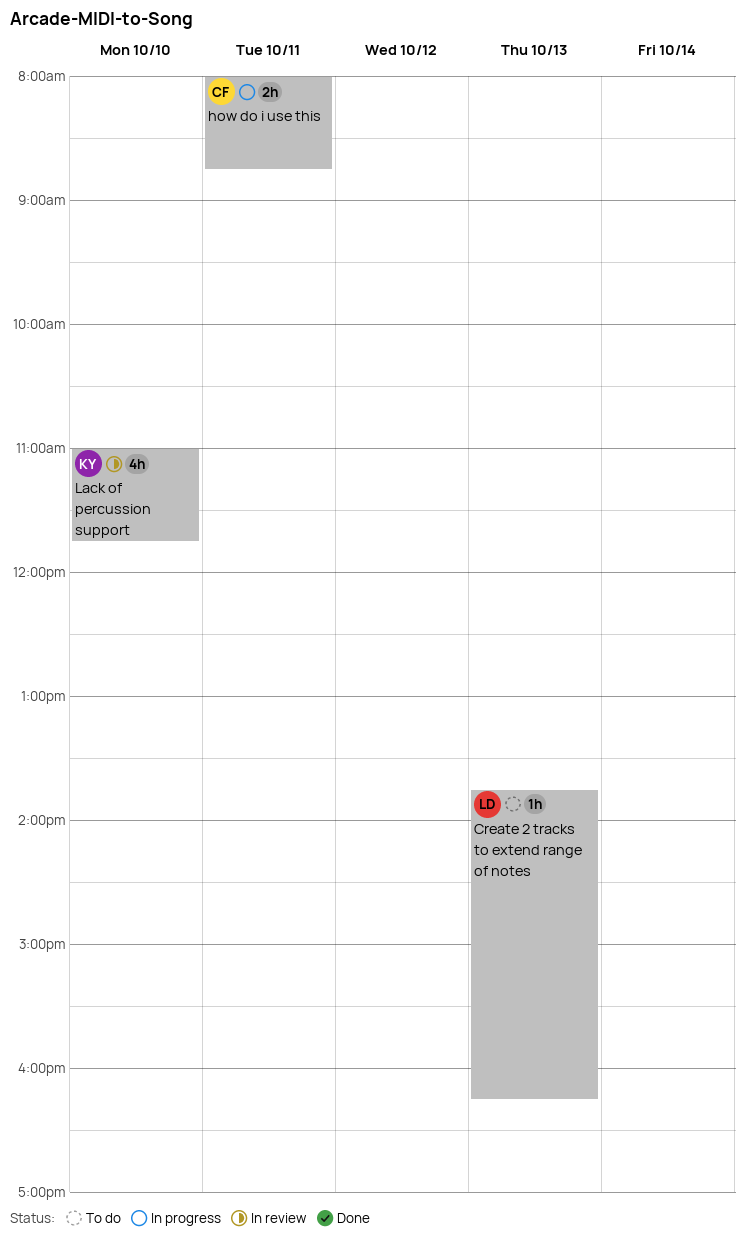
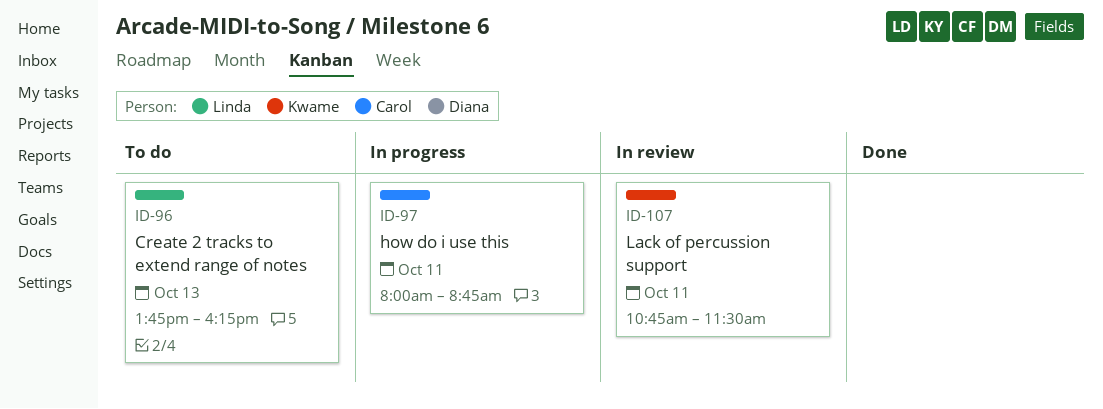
Lack of percussion support, day: Oct 10 -> Oct 11
Lack of percussion support, begins: 11:00 -> 10:45
Lack of percussion support, ends: 11:45 -> 11:30

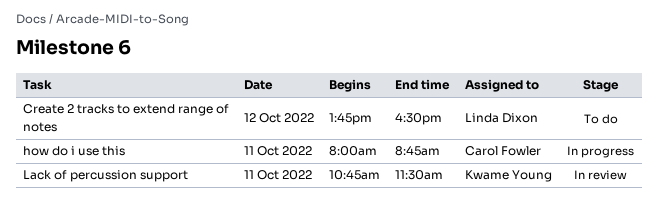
Create 2 tracks to extend range of notes, day: Oct 13 -> Oct 12
Create 2 tracks to extend range of notes, ends: 16:15 -> 16:30

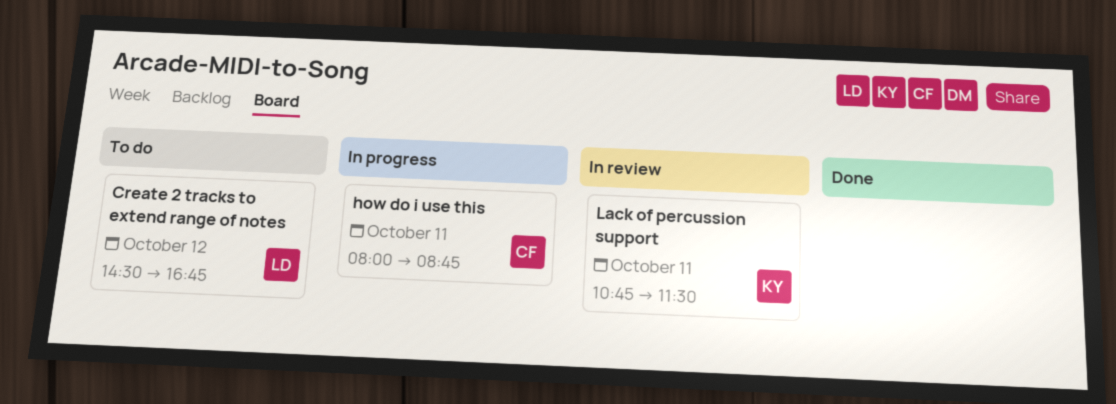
Create 2 tracks to extend range of notes, begins: 13:45 -> 14:30
Create 2 tracks to extend range of notes, ends: 16:30 -> 16:45

